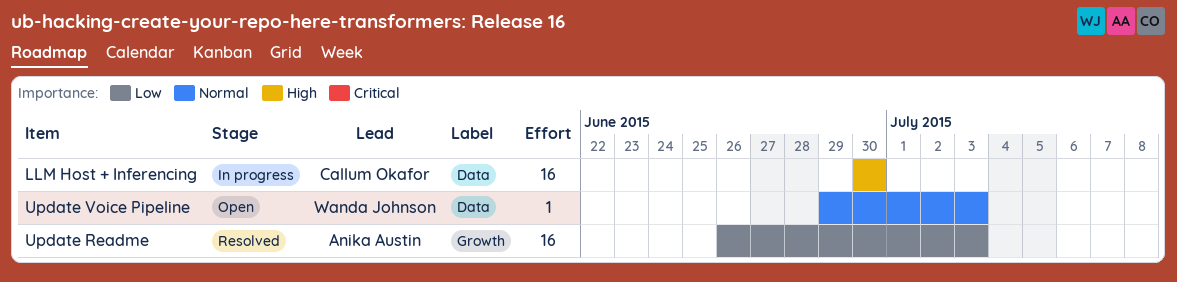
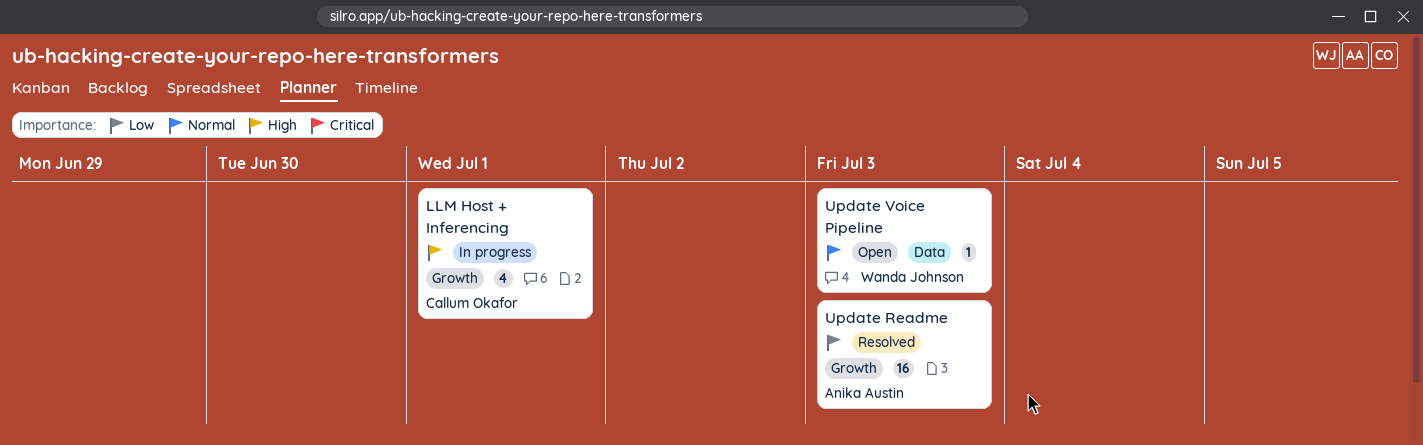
LLM Host + Inferencing, label: Data -> Growth
LLM Host + Inferencing, estimate: 16 -> 4
LLM Host + Inferencing, due: Jun 30 -> Jul 1

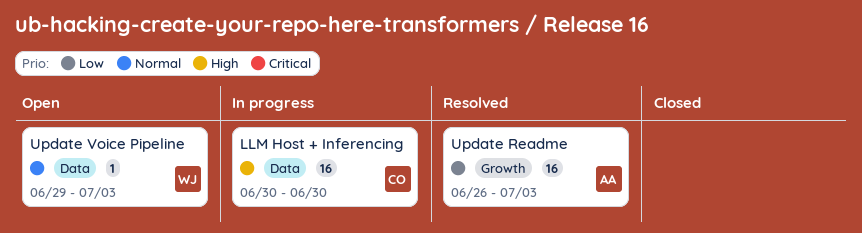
LLM Host + Inferencing, label: Growth -> Data
LLM Host + Inferencing, estimate: 4 -> 16
LLM Host + Inferencing, due: Jul 1 -> Jun 30

